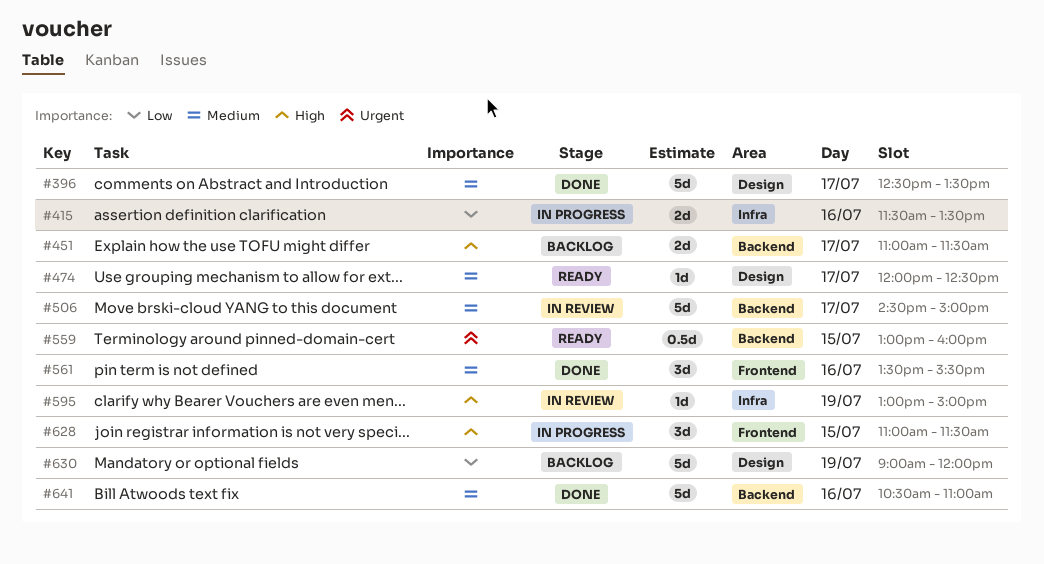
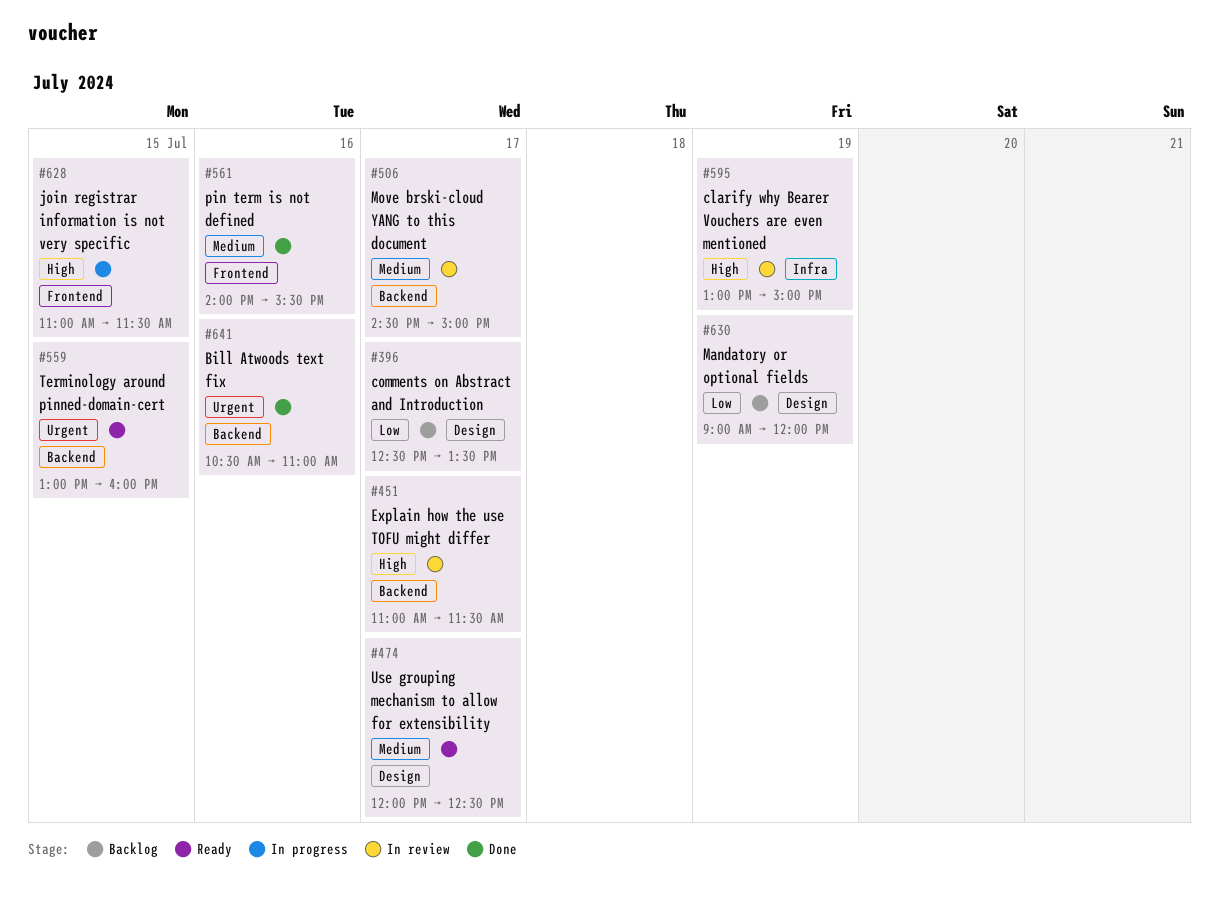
#396, status: Done -> Backlog
#396, priority: Medium -> Low
#415: present -> none
#451, status: Backlog -> In review
#561, begins: 13:30 -> 14:00
#641, priority: Medium -> Urgent

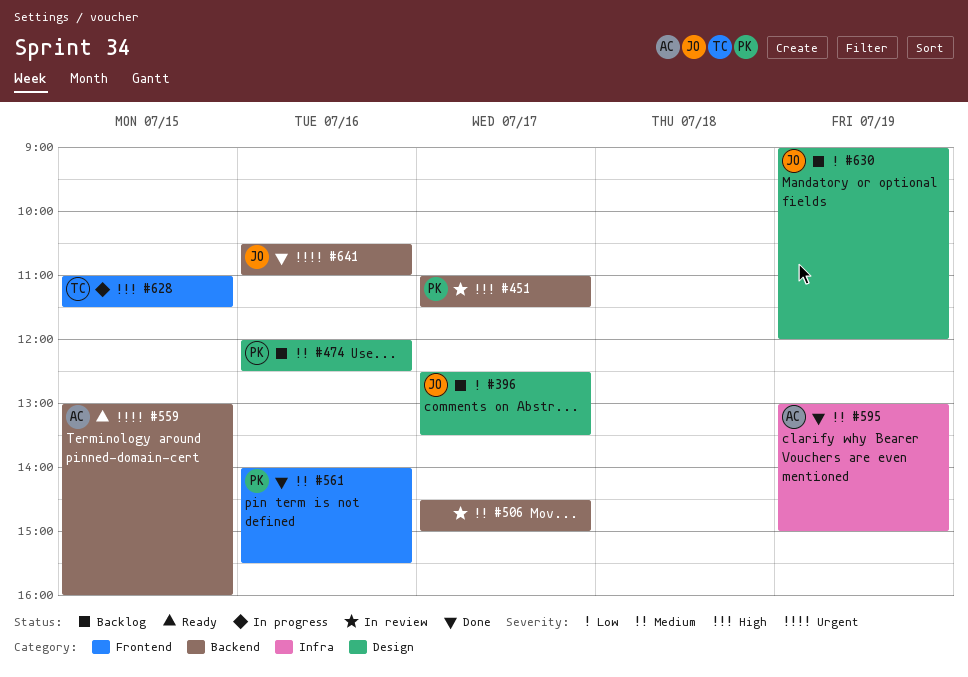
#474, status: Ready -> Backlog
#474, day: Jul 17 -> Jul 16
#595, status: In review -> Done
#595, priority: High -> Medium

